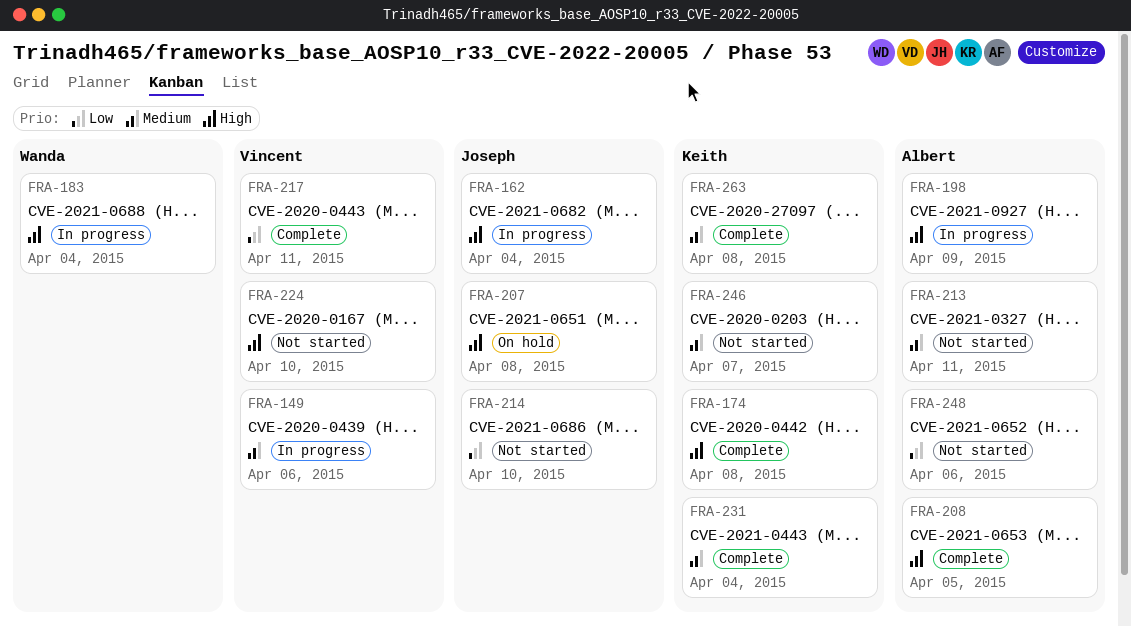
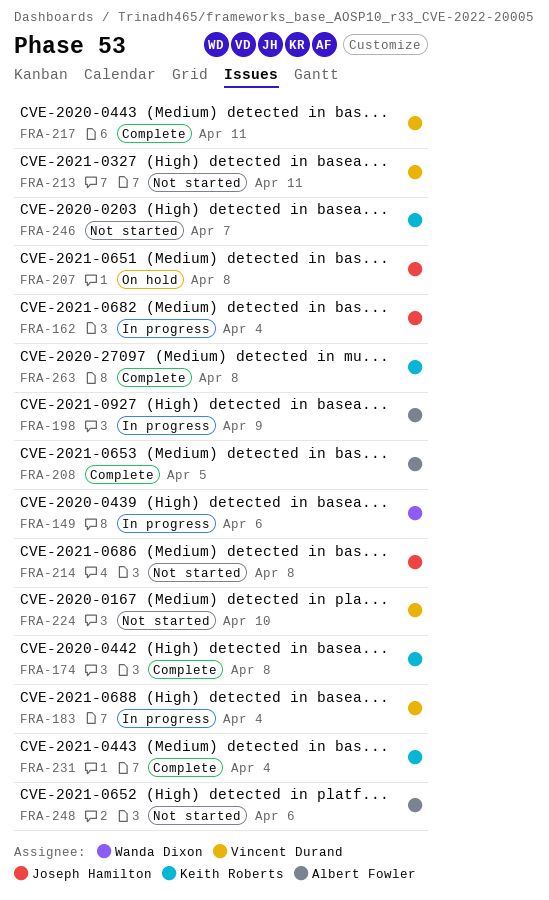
FRA-149, owner: Vincent Durand -> Wanda Dixon
FRA-183, owner: Wanda Dixon -> Vincent Durand
FRA-213, owner: Albert Fowler -> Vincent Durand
FRA-214, due: Apr 10 -> Apr 8

